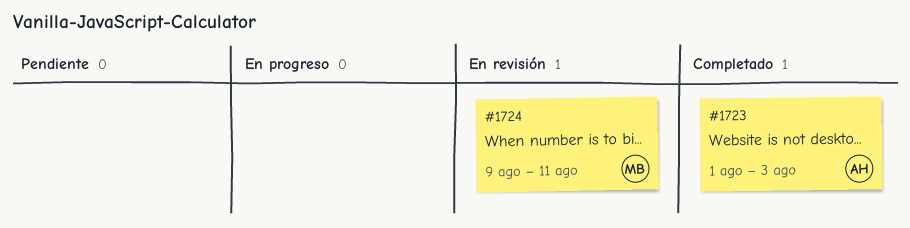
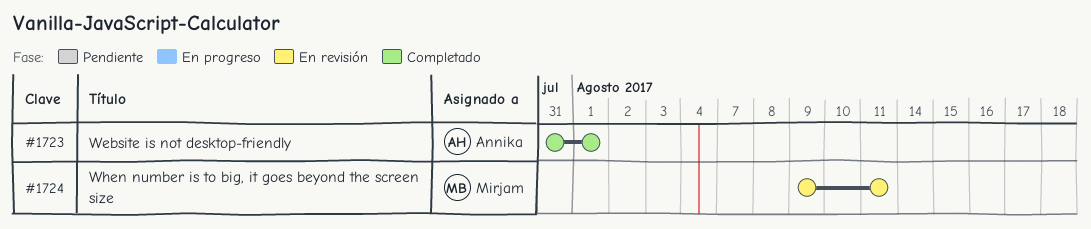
#1723, start: Aug 1 -> Jul 31
#1723, due: Aug 3 -> Aug 1

